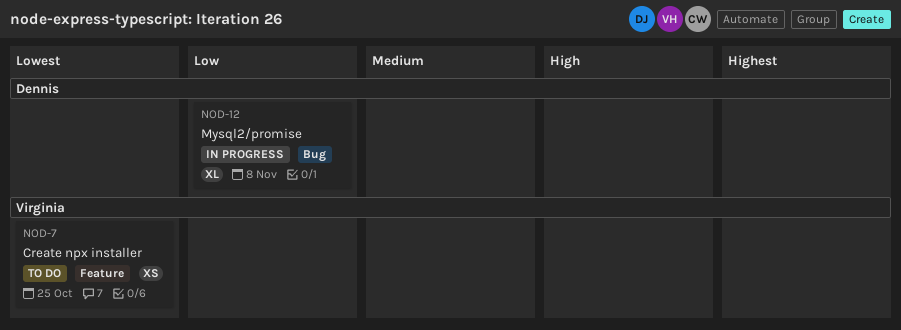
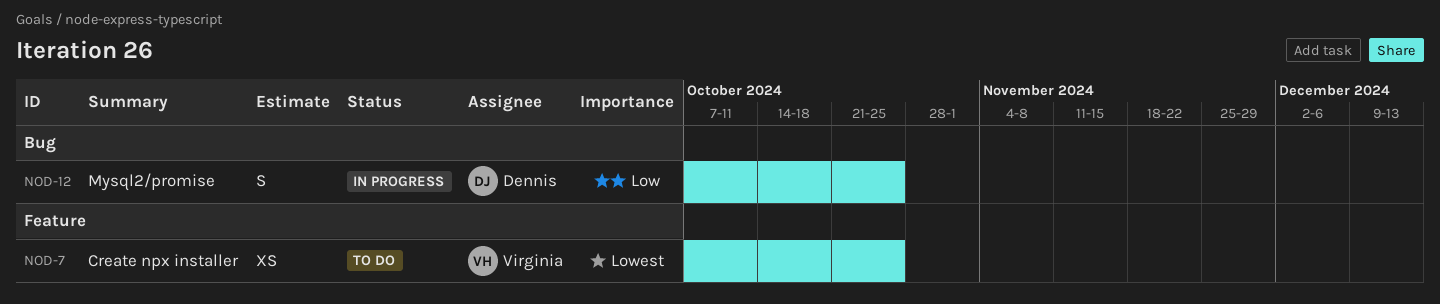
NOD-12, estimate: XL -> S
NOD-12, due: Nov 8 -> Oct 25

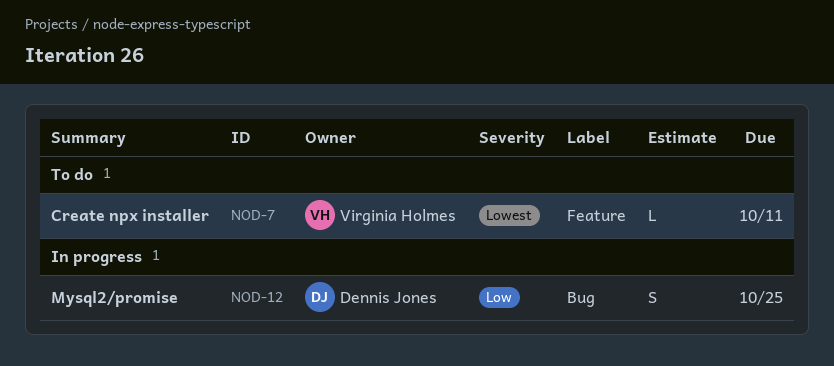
NOD-7, estimate: XS -> L
NOD-7, due: Oct 25 -> Oct 11

